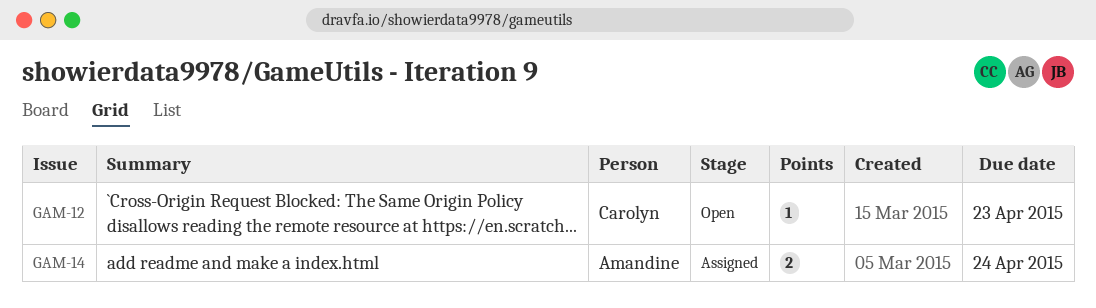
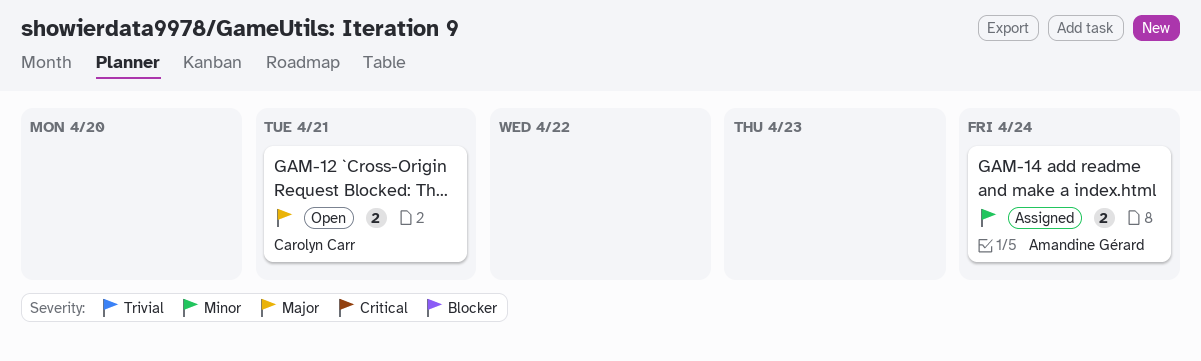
GAM-12, estimate: 1 -> 2
GAM-12, due: Apr 23 -> Apr 21

